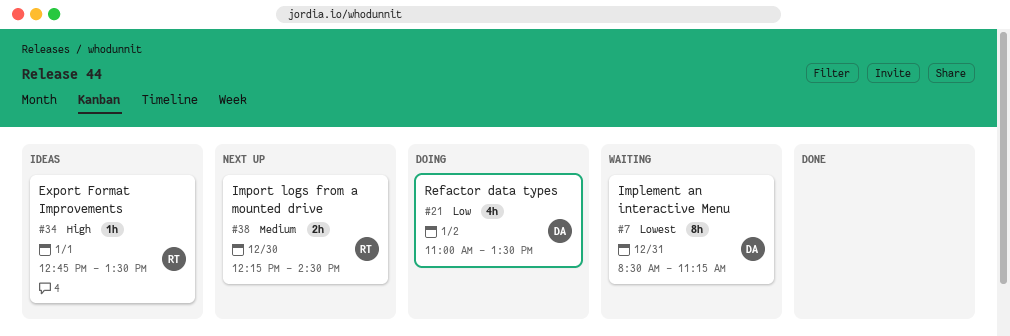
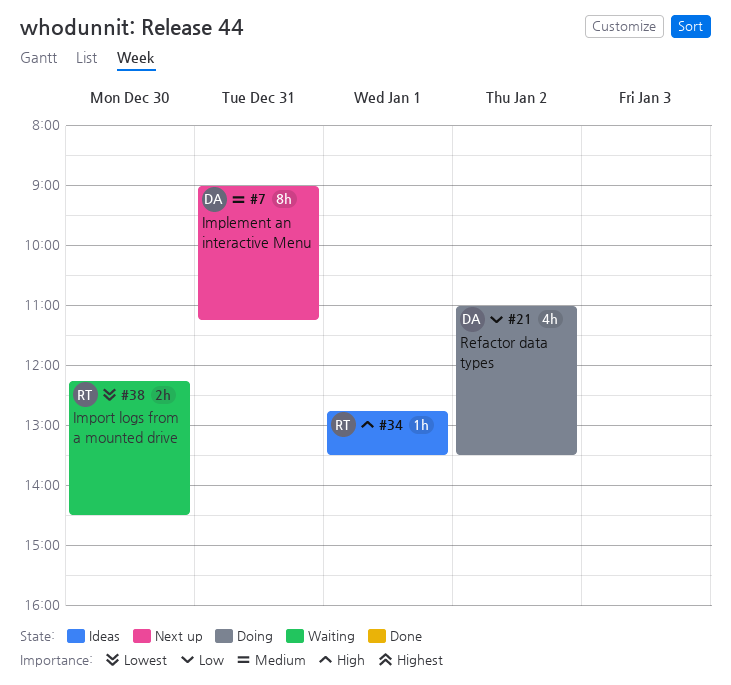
#7, status: Waiting -> Next up
#7, priority: Lowest -> Medium
#7, begins: 08:30 -> 09:00
#38, status: Next up -> Waiting
#38, priority: Medium -> Lowest

